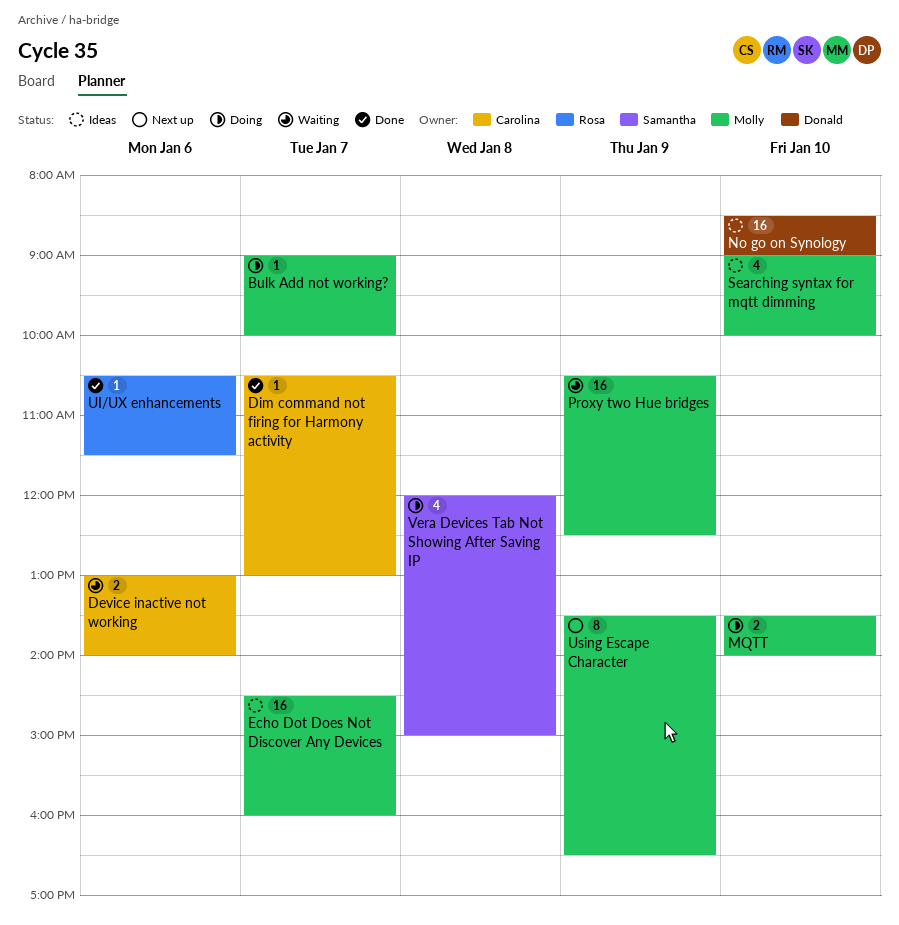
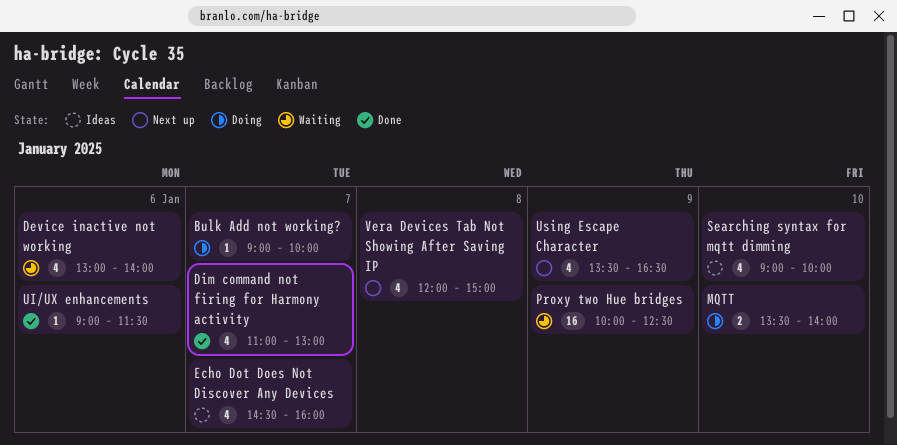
Device inactive not working, estimate: 2 -> 4
Dim command not firing for Harmony activity, estimate: 1 -> 4
Dim command not firing for Harmony activity, begins: 10:30 -> 11:00
Echo Dot Does Not Discover Any Devices, estimate: 16 -> 4
No go on Synology: present -> none
Proxy two Hue bridges, begins: 10:30 -> 10:00
UI/UX enhancements, begins: 10:30 -> 09:00
Using Escape Character, estimate: 8 -> 4
Vera Devices Tab Not Showing After Saving IP, status: Doing -> Next up

